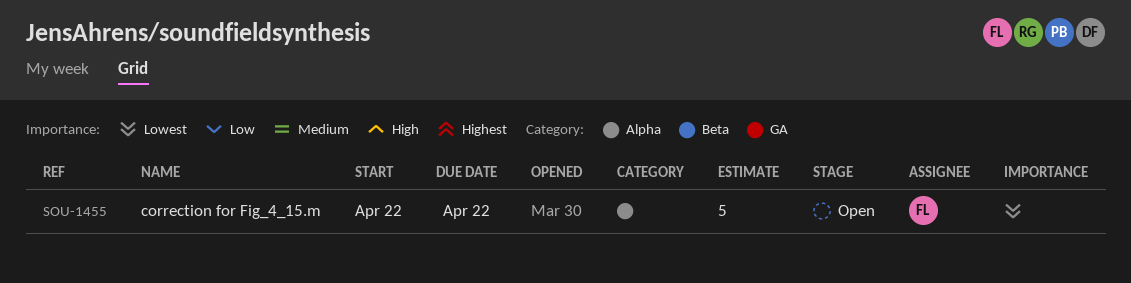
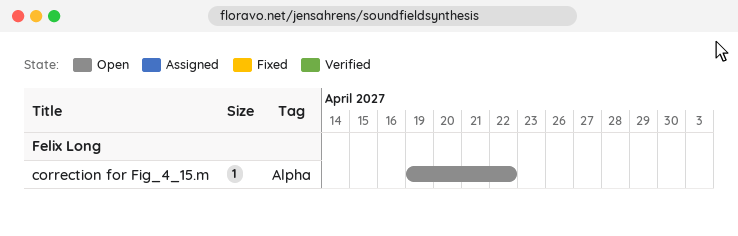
correction for Fig_4_15.m, estimate: 5 -> 1
correction for Fig_4_15.m, start: Apr 22 -> Apr 19

